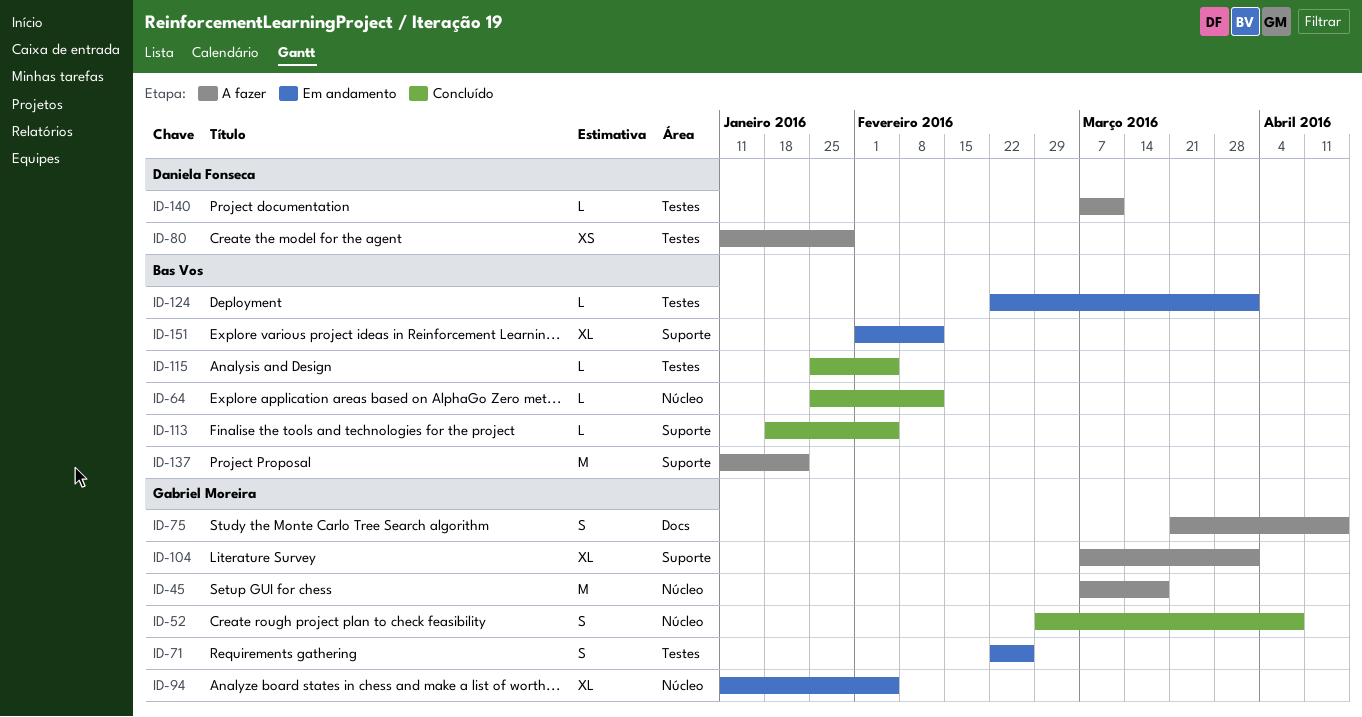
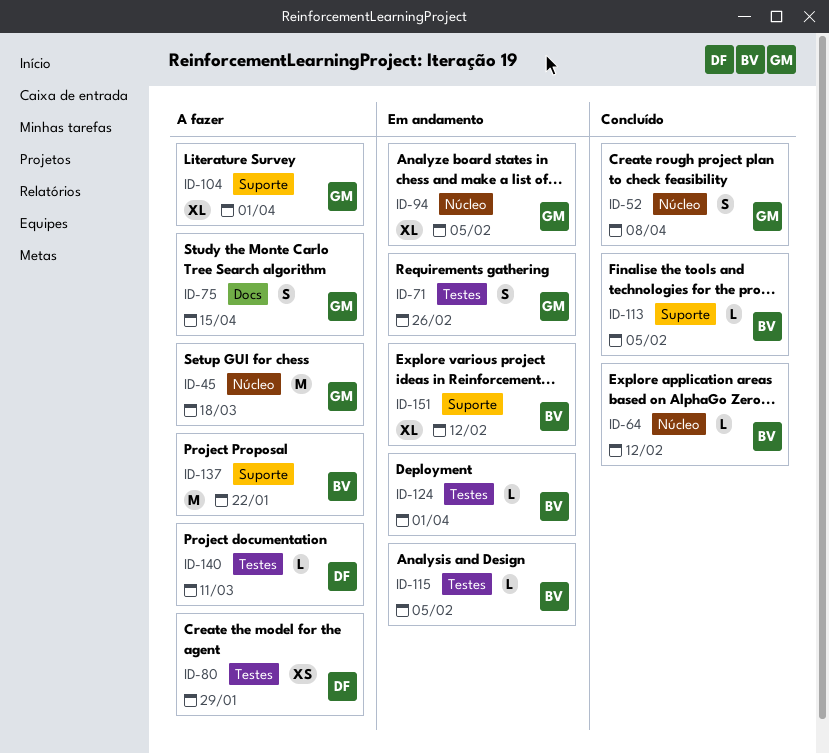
ID-115, status: Concluído -> Em andamento

